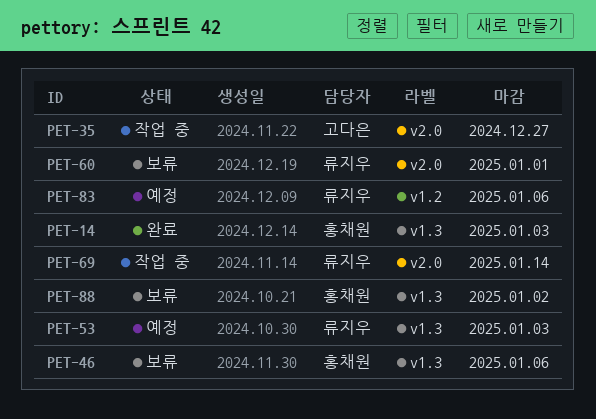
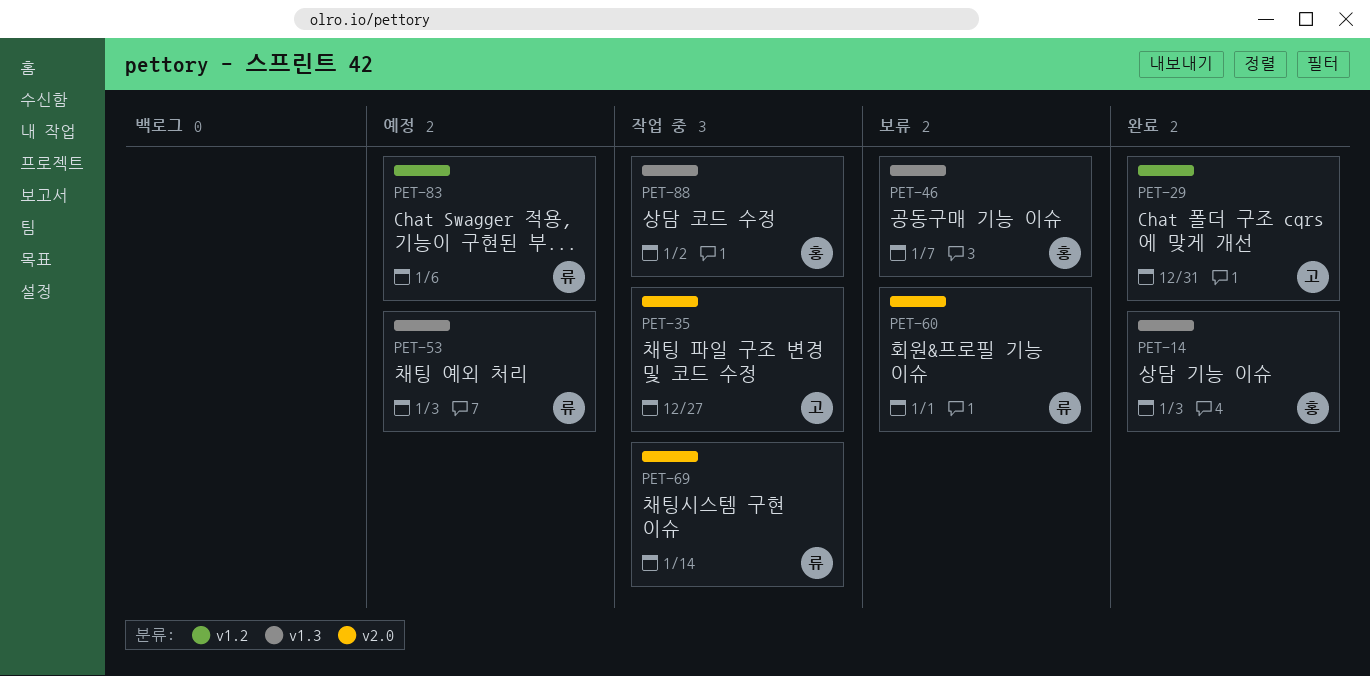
PET-29: none -> present
PET-46, due: Jan 6 -> Jan 7
PET-88, status: 보류 -> 작업 중

